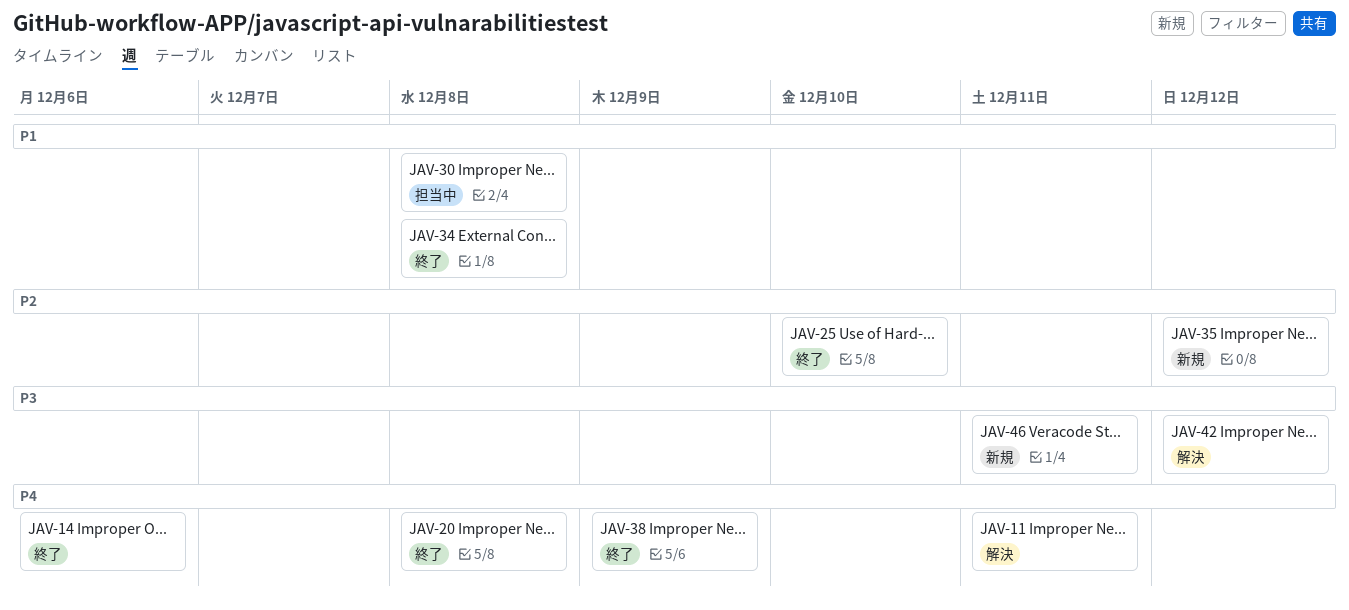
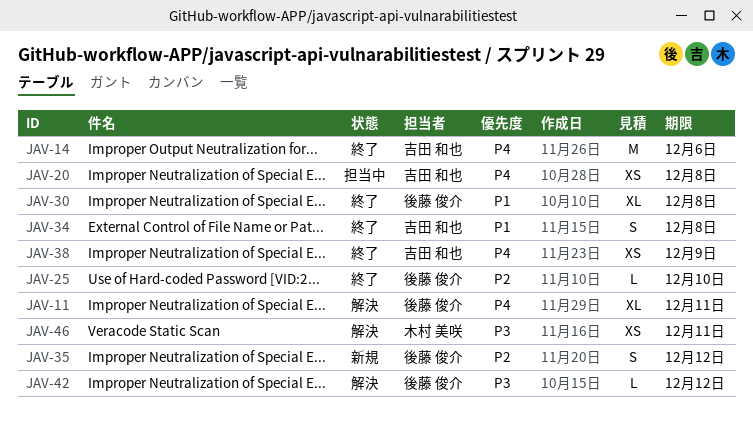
JAV-20, status: 終了 -> 担当中
JAV-30, status: 担当中 -> 終了
JAV-46, status: 新規 -> 解決

